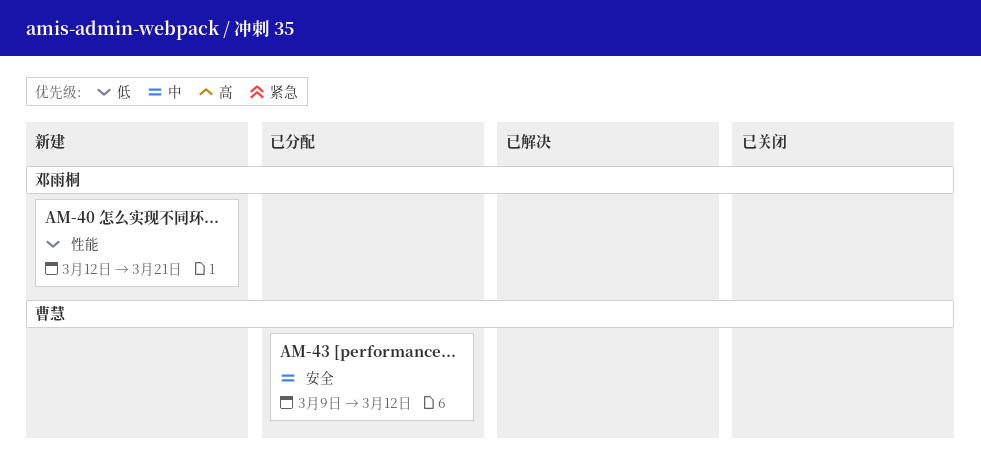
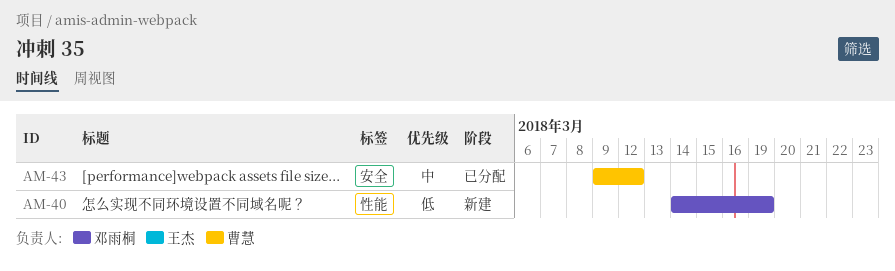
AM-40, start: Mar 12 -> Mar 14
AM-40, due: Mar 21 -> Mar 19

